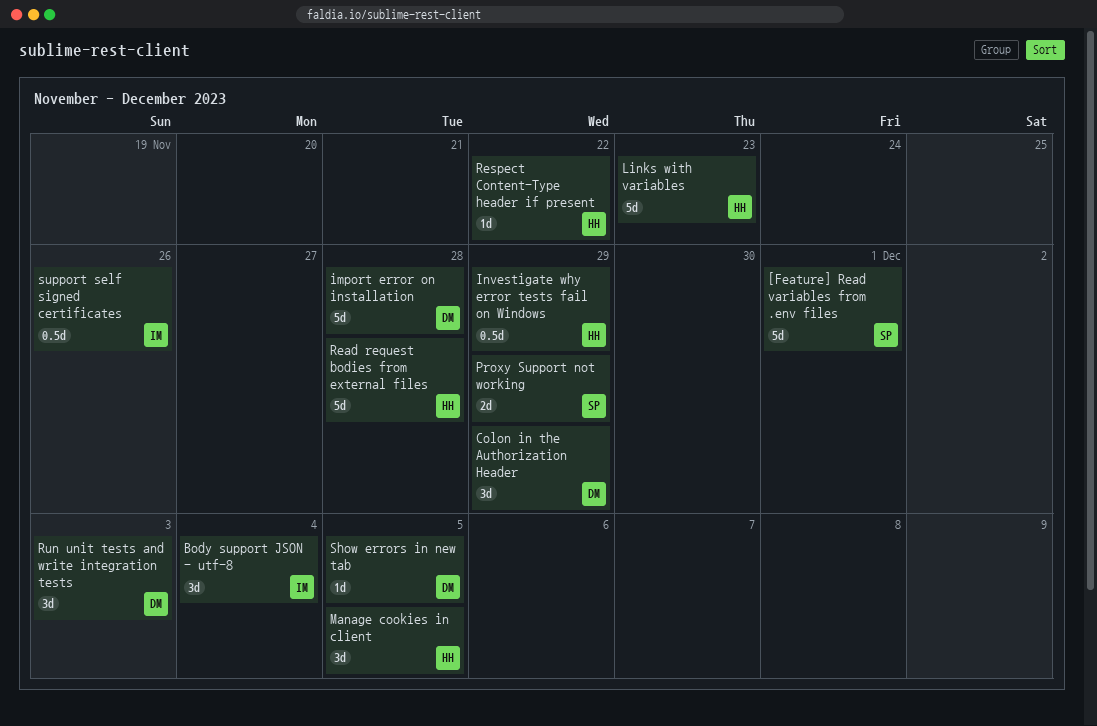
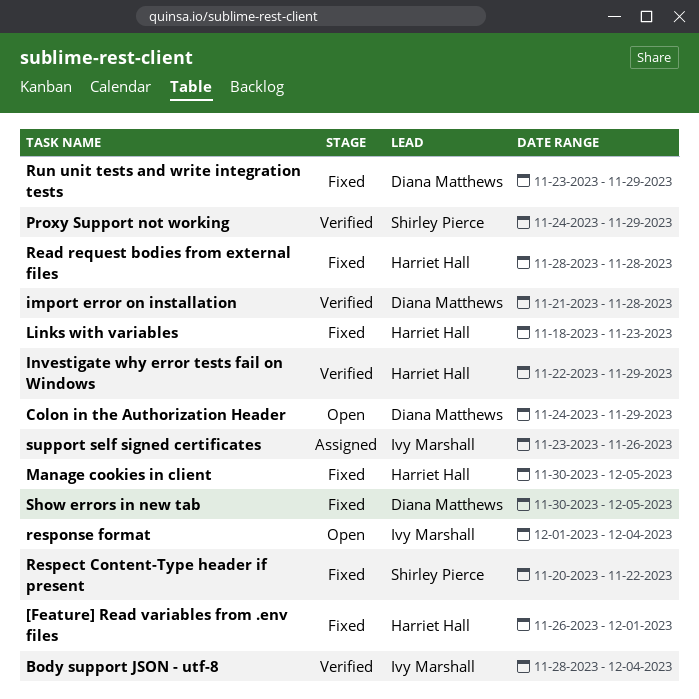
[Feature] Read variables from .env files, owner: Shirley Pierce -> Harriet Hall
Respect Content-Type header if present, owner: Harriet Hall -> Shirley Pierce
response format: none -> present
Run unit tests and write integration tests, due: Dec 3 -> Nov 29

